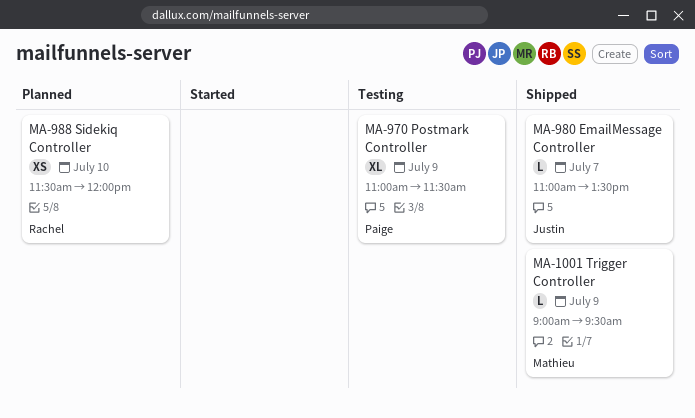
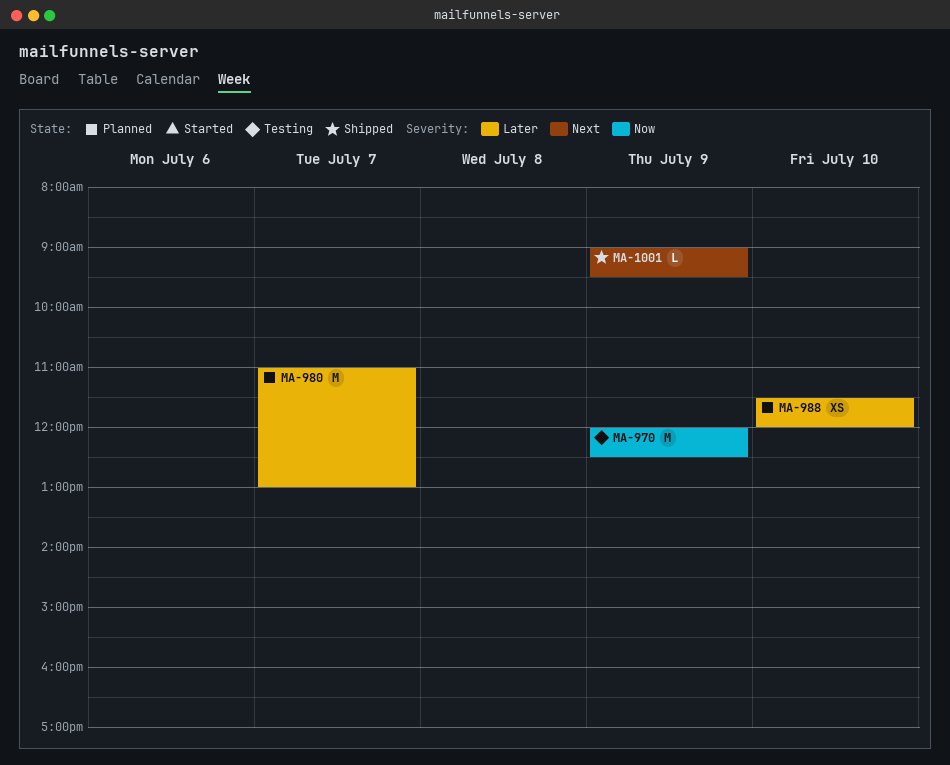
MA-970, estimate: XL -> M
MA-970, begins: 11:00 -> 12:00
MA-970, ends: 11:30 -> 12:30
MA-980, status: Shipped -> Planned
MA-980, estimate: L -> M
MA-980, ends: 13:30 -> 13:00

